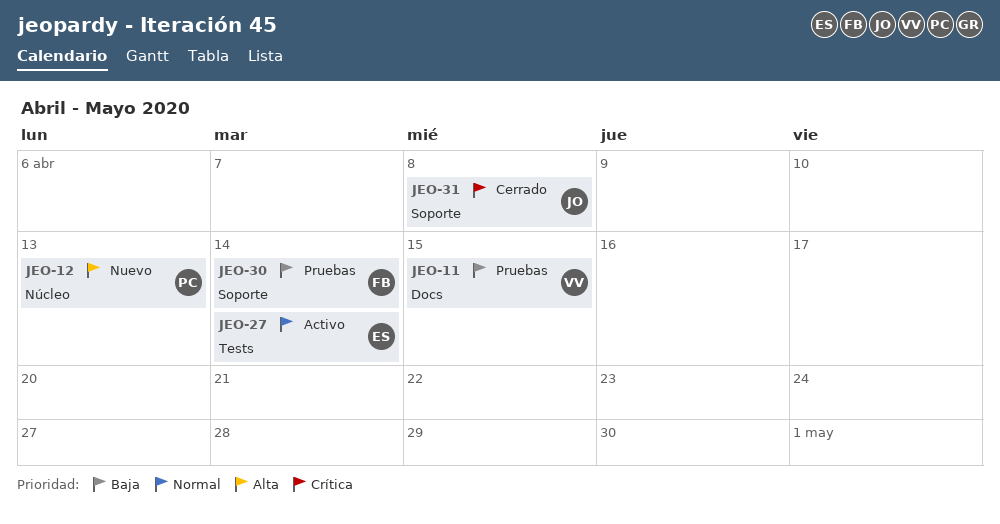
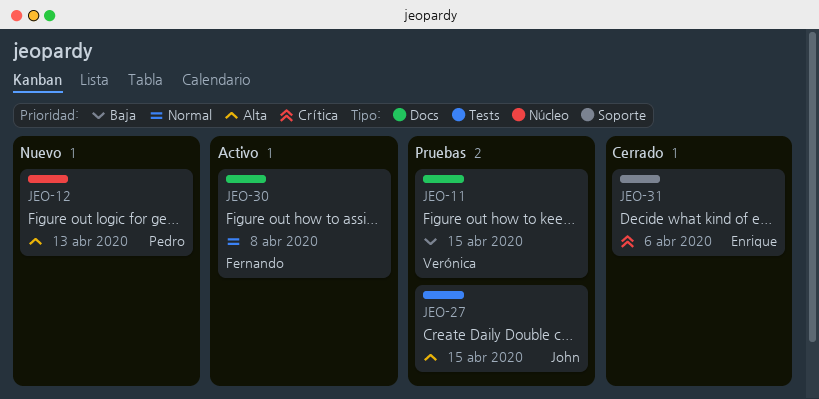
JEO-27, status: Activo -> Pruebas
JEO-27, owner: Enrique -> John
JEO-27, priority: Normal -> Alta
JEO-27, due: Apr 14 -> Apr 15
JEO-30, status: Pruebas -> Activo
JEO-30, priority: Baja -> Normal
JEO-30, label: Soporte -> Docs
JEO-30, due: Apr 14 -> Apr 8
JEO-31, owner: John -> Enrique
JEO-31, due: Apr 8 -> Apr 6

